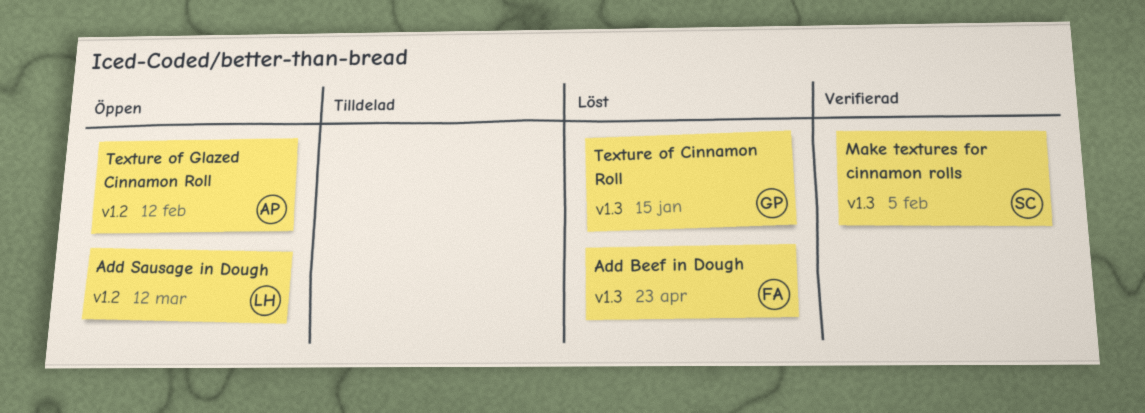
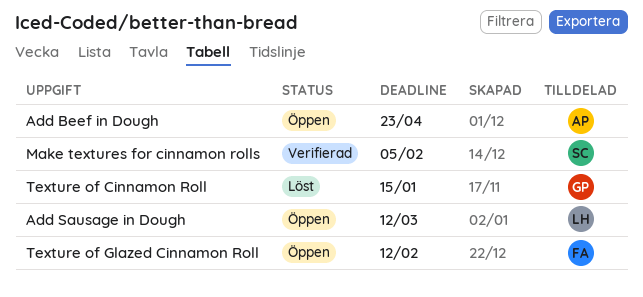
Add Beef in Dough, status: Löst -> Öppen
Add Beef in Dough, owner: FA -> AP
Texture of Glazed Cinnamon Roll, owner: AP -> FA

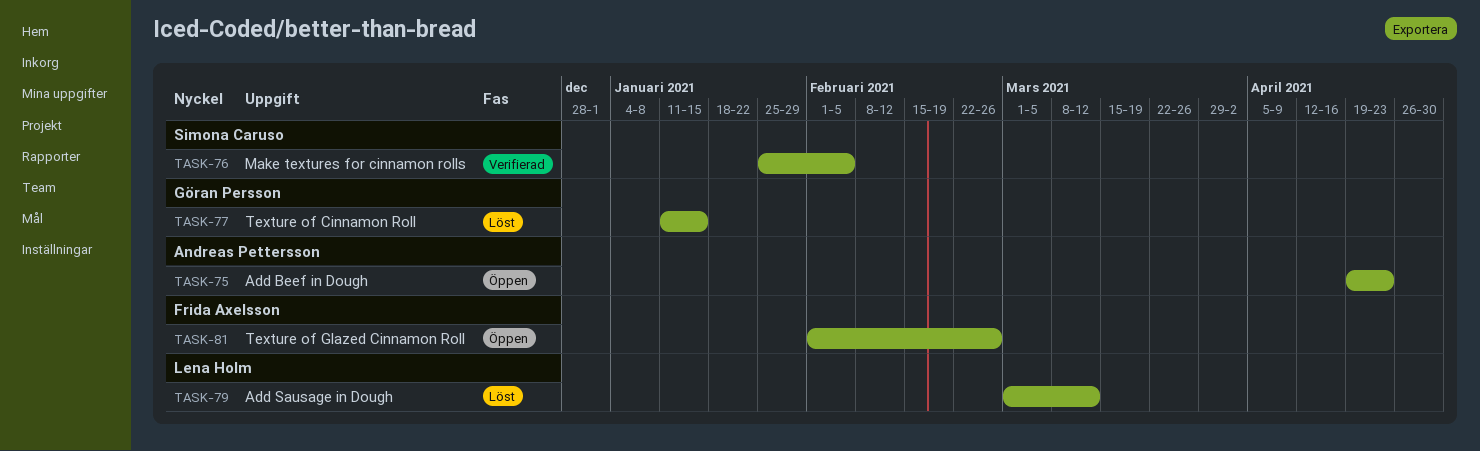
Add Sausage in Dough, status: Öppen -> Löst
Texture of Glazed Cinnamon Roll, due: Feb 12 -> Feb 26

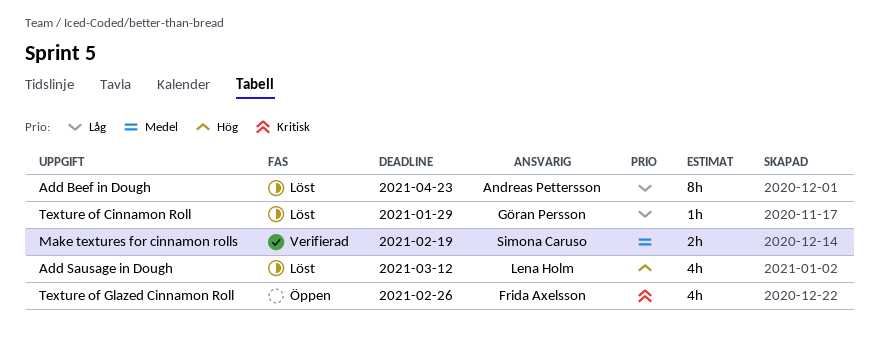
Add Beef in Dough, status: Öppen -> Löst
Make textures for cinnamon rolls, due: Feb 5 -> Feb 19
Texture of Cinnamon Roll, due: Jan 15 -> Jan 29

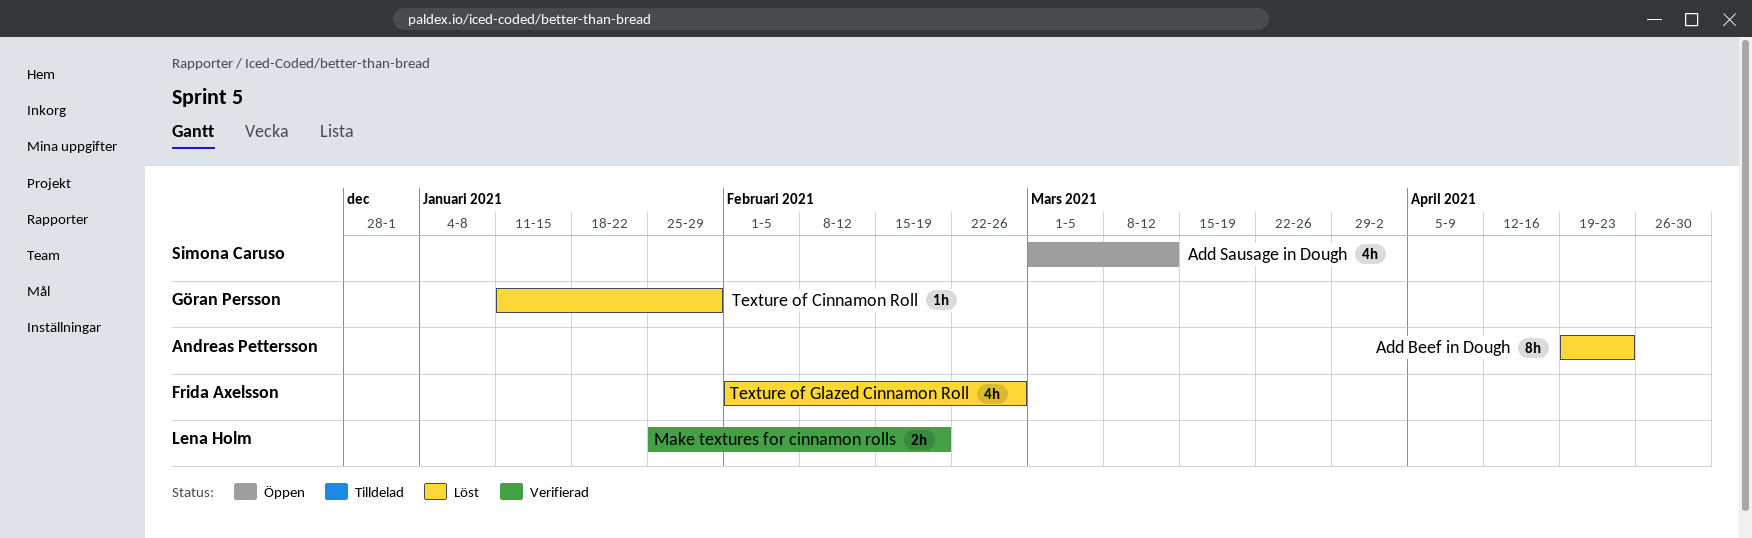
Add Sausage in Dough, status: Löst -> Öppen
Add Sausage in Dough, owner: Lena Holm -> Simona Caruso
Make textures for cinnamon rolls, owner: Simona Caruso -> Lena Holm
Texture of Glazed Cinnamon Roll, status: Öppen -> Löst

